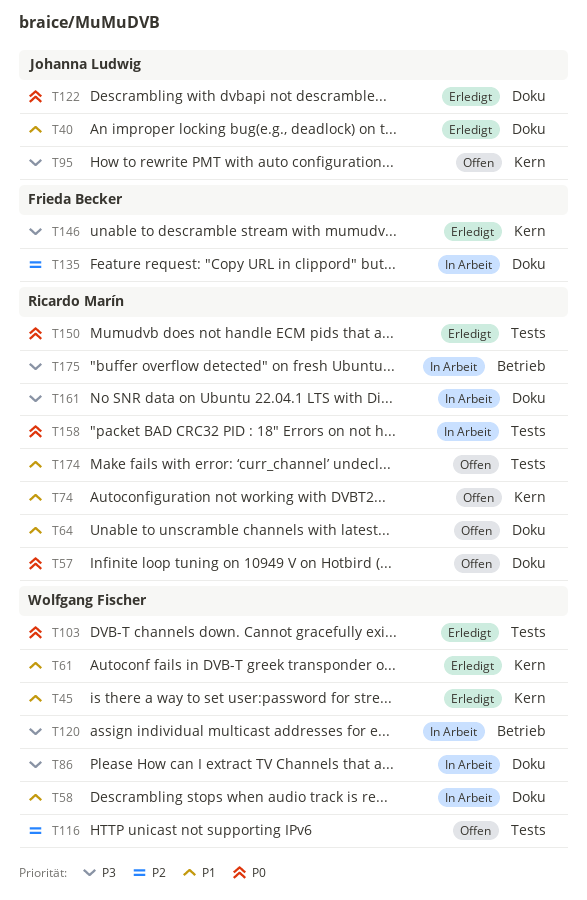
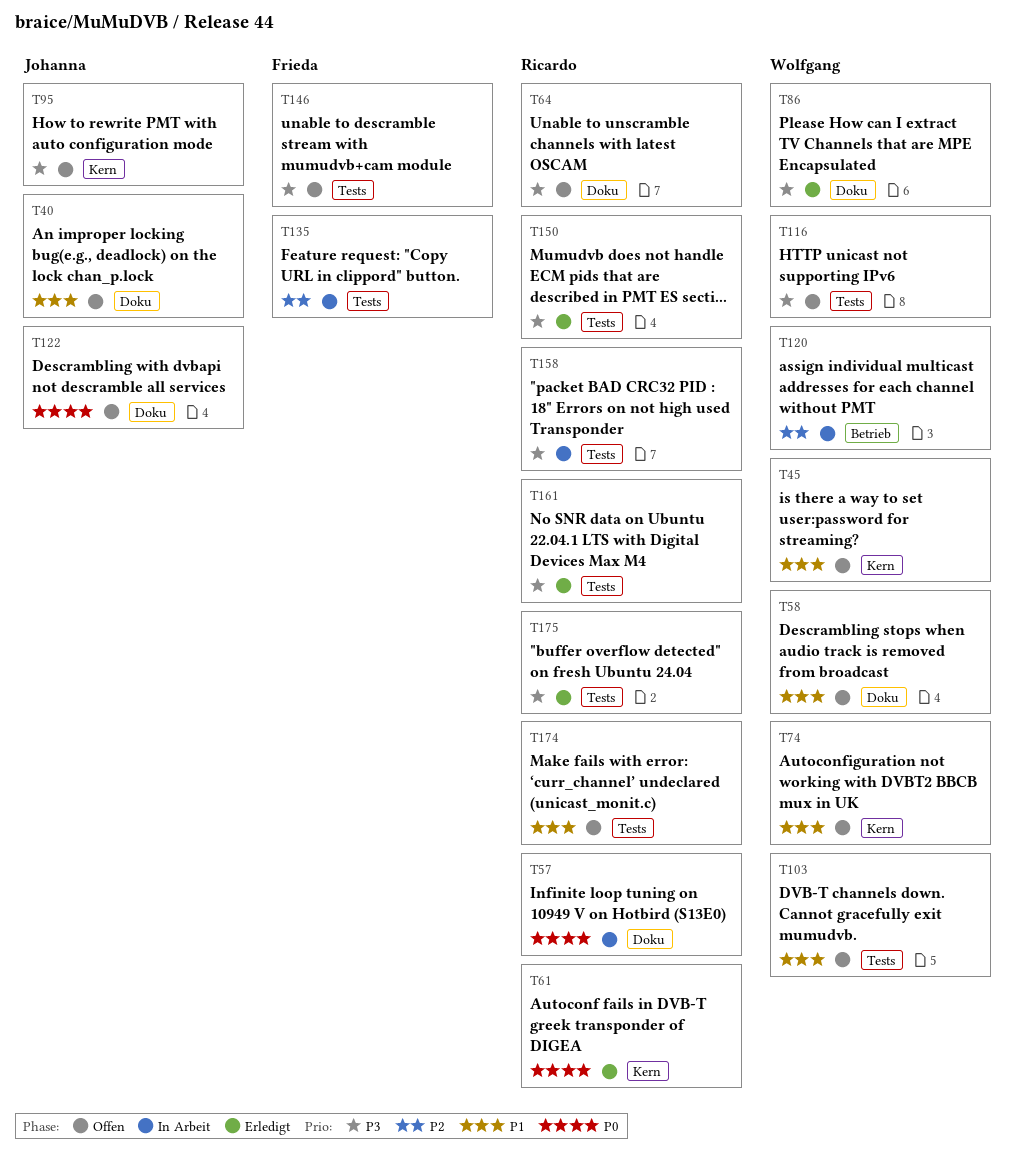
T40, status: Erledigt -> Offen
T45, status: Erledigt -> Offen
T57, status: Offen -> In Arbeit
T58, status: In Arbeit -> Offen
T61, owner: Wolfgang Fischer -> Ricardo Marín
T61, priority: P1 -> P0
T64, priority: P1 -> P3
T74, owner: Ricardo Marín -> Wolfgang Fischer
T86, status: In Arbeit -> Erledigt
T103, status: Erledigt -> Offen
T103, priority: P0 -> P1
T116, priority: P2 -> P3
T120, priority: P3 -> P2
T122, status: Erledigt -> Offen
T135, label: Doku -> Tests
T146, status: Erledigt -> Offen
T146, label: Kern -> Tests
T150, priority: P0 -> P3
T158, priority: P0 -> P3
T161, status: In Arbeit -> Erledigt
T161, label: Doku -> Tests
T175, status: In Arbeit -> Erledigt
T175, label: Betrieb -> Tests

